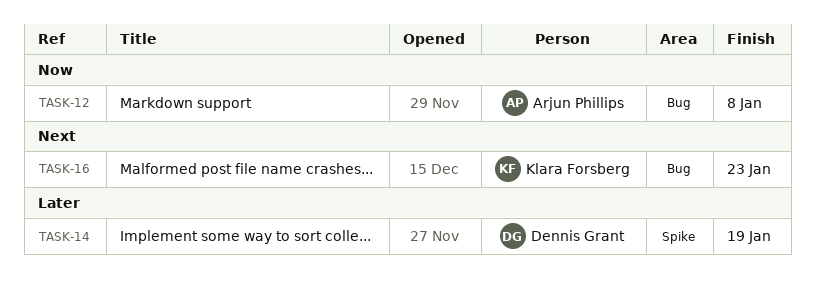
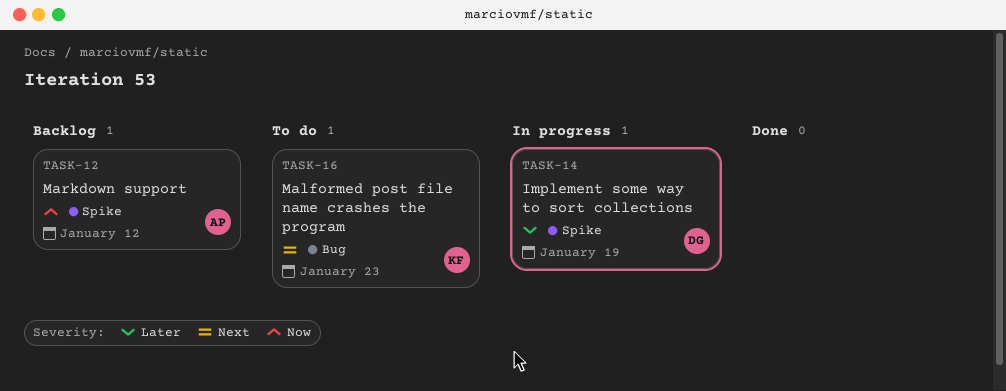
TASK-12, label: Bug -> Spike
TASK-12, due: Jan 8 -> Jan 12

